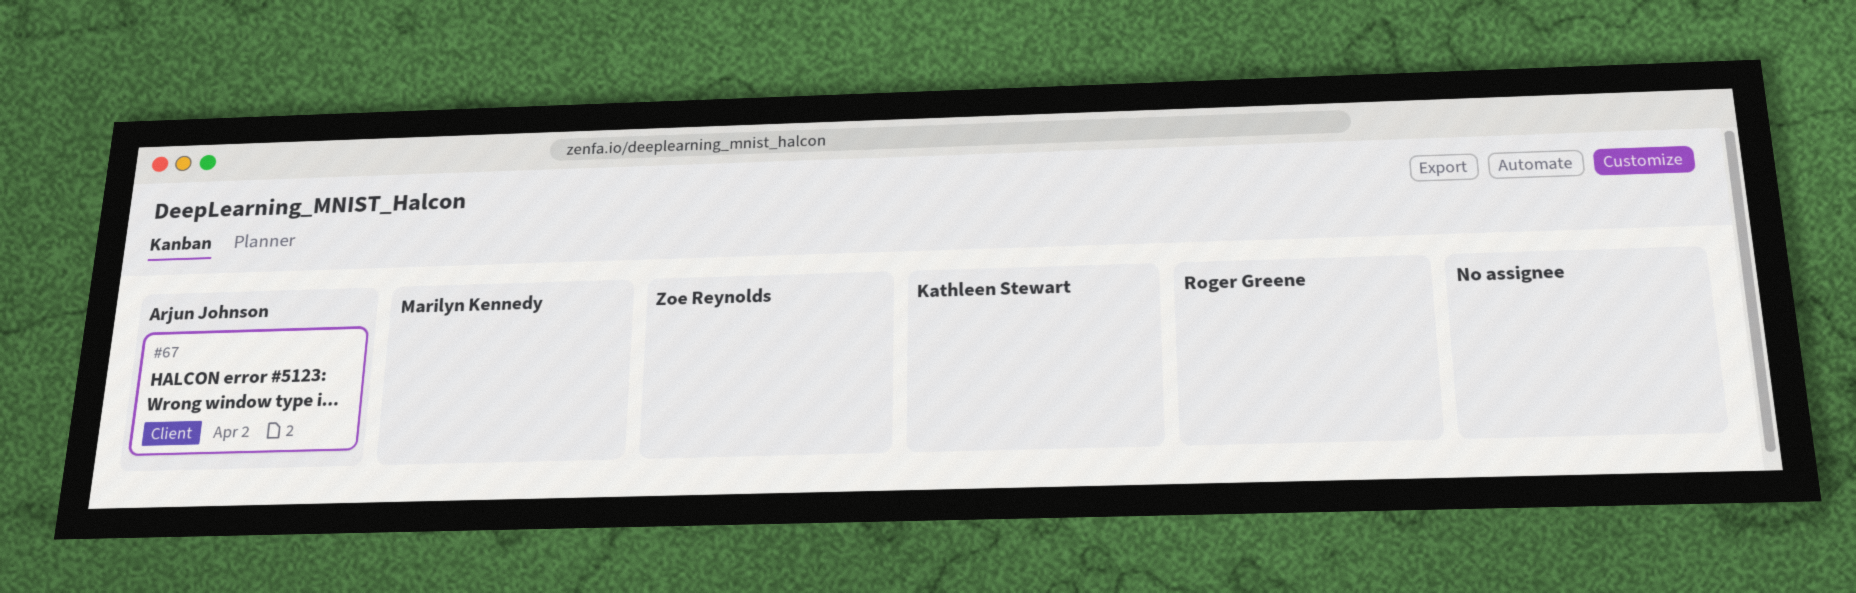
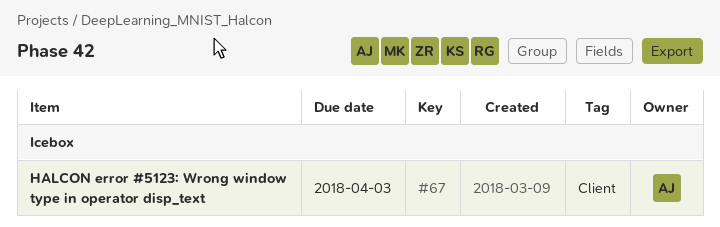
#67, due: Apr 2 -> Apr 3

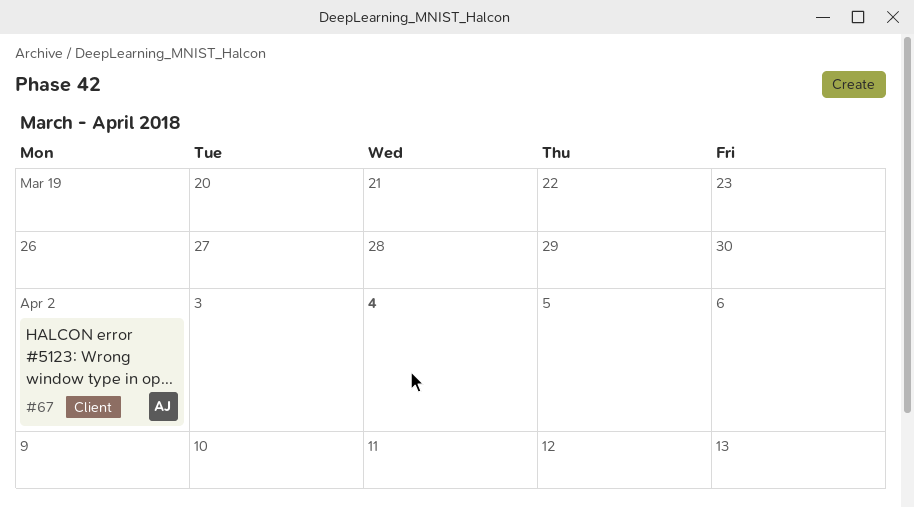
#67, due: Apr 3 -> Apr 2

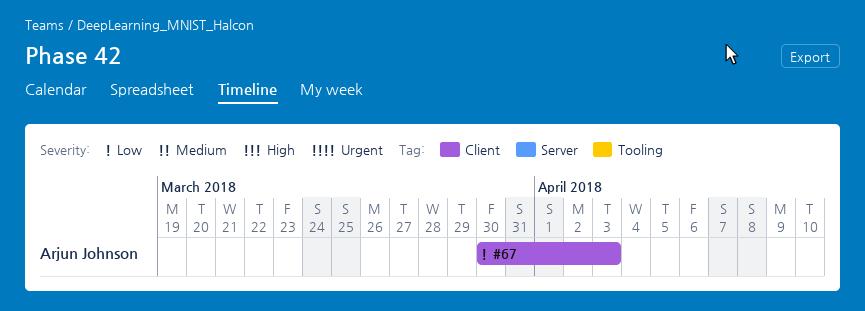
#67, due: Apr 2 -> Apr 3

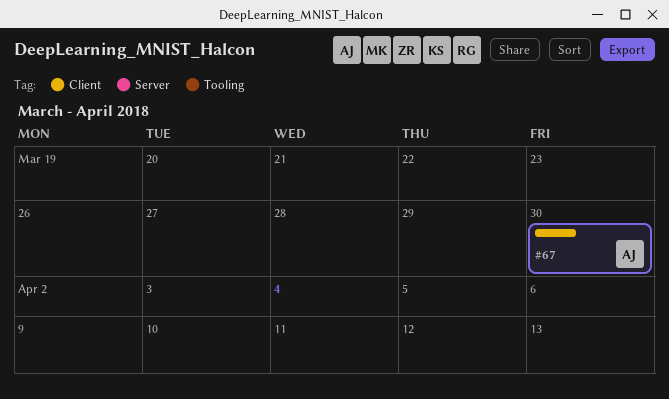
#67, due: Apr 3 -> Mar 30

